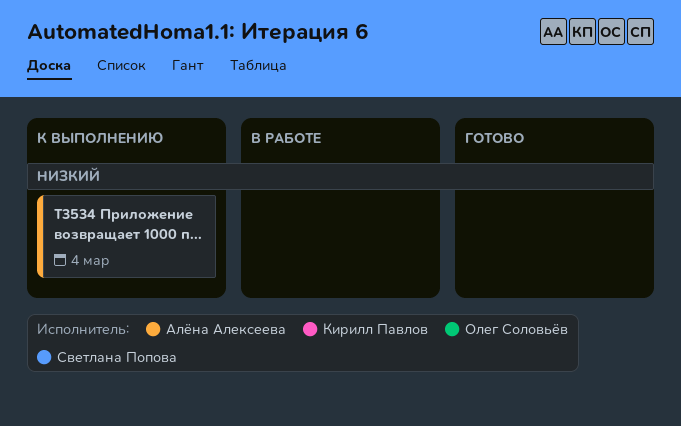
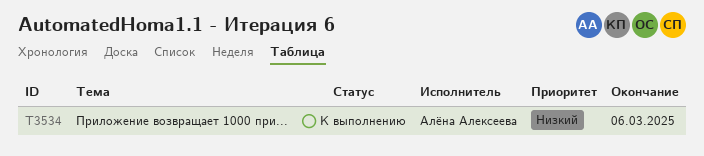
T3534, due: Mar 4 -> Mar 6

